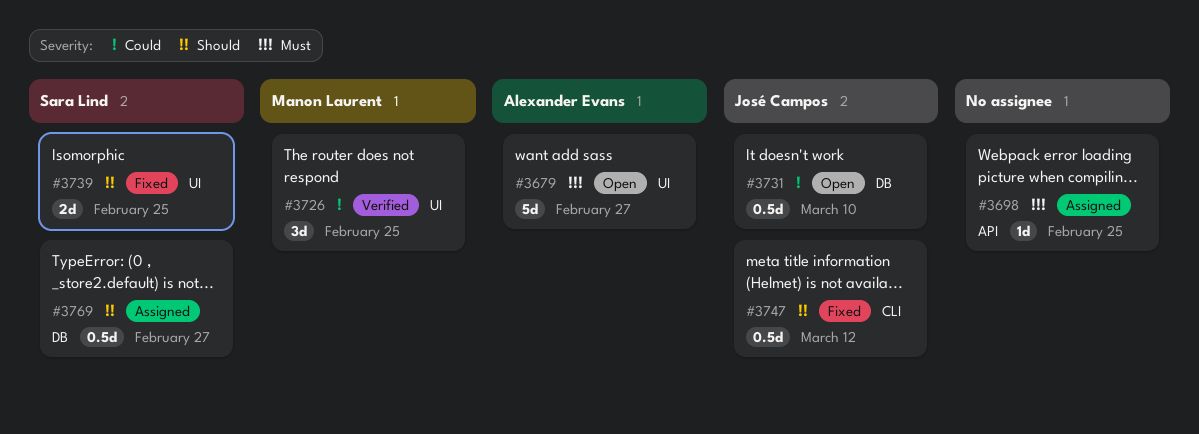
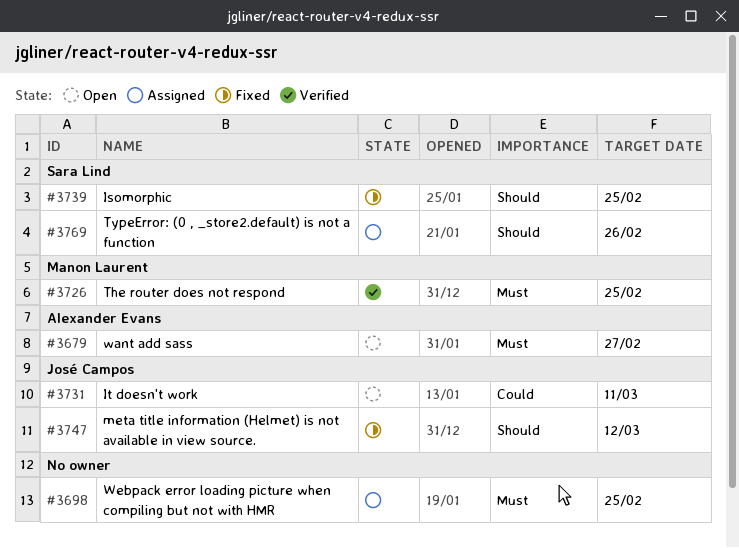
#3726, priority: Could -> Must
#3731, due: Mar 10 -> Mar 11
#3769, due: Feb 27 -> Feb 26

